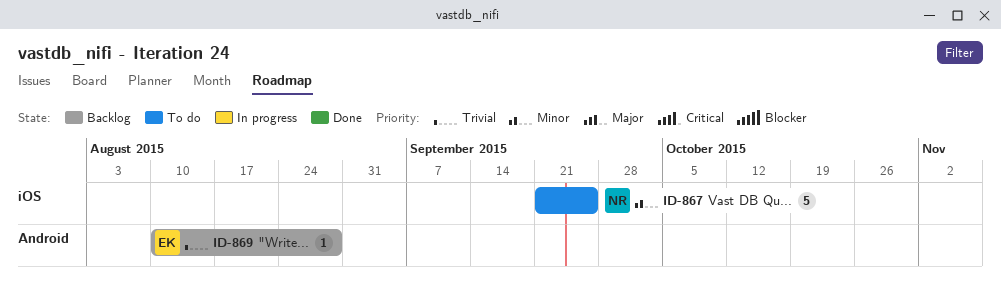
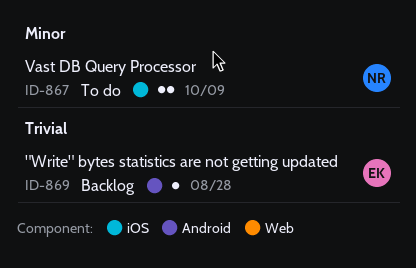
ID-867, estimate: 5 -> 2
ID-867, due: Sep 25 -> Oct 9

